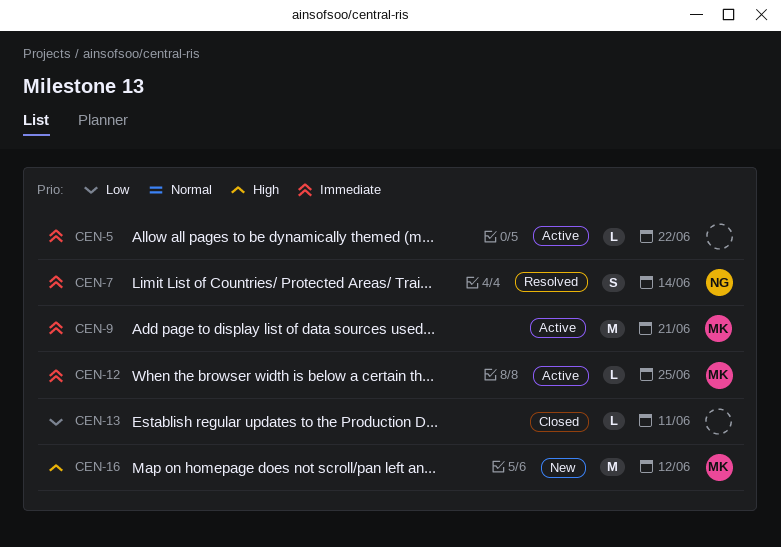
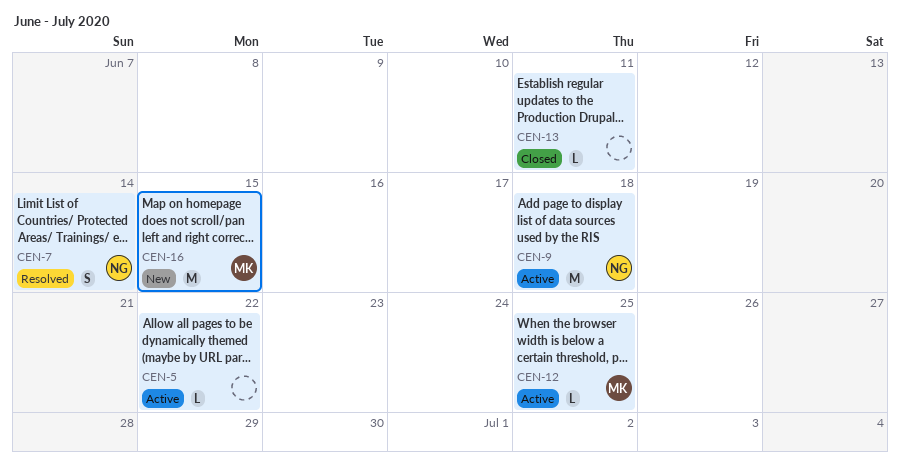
CEN-9, owner: MK -> NG
CEN-9, due: Jun 21 -> Jun 18
CEN-16, due: Jun 12 -> Jun 15

